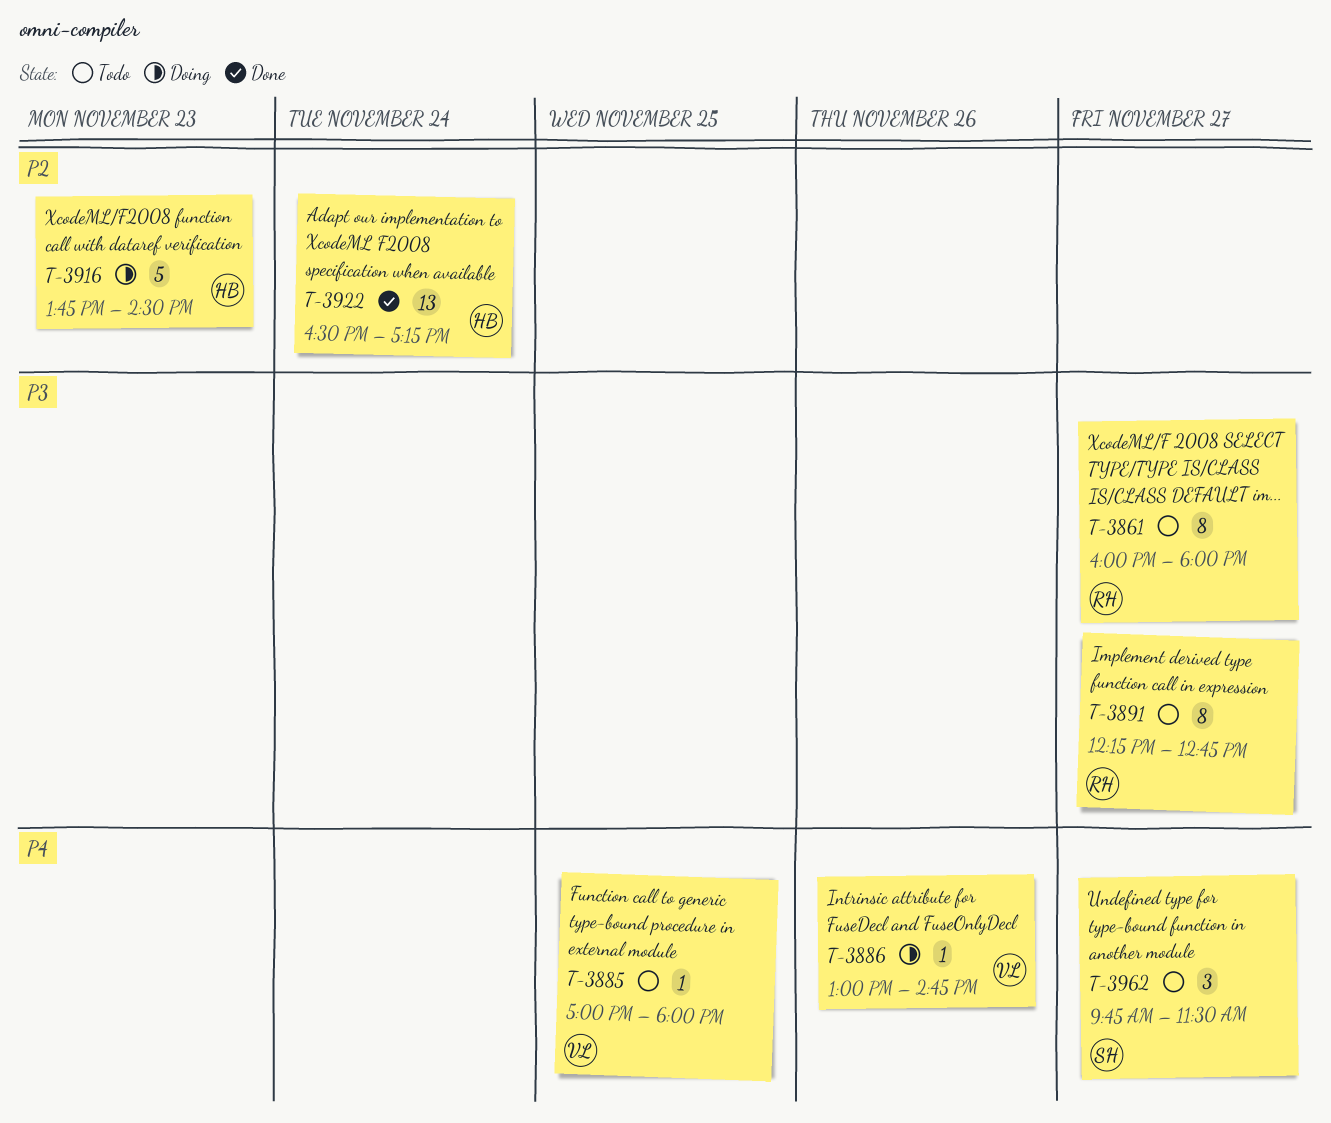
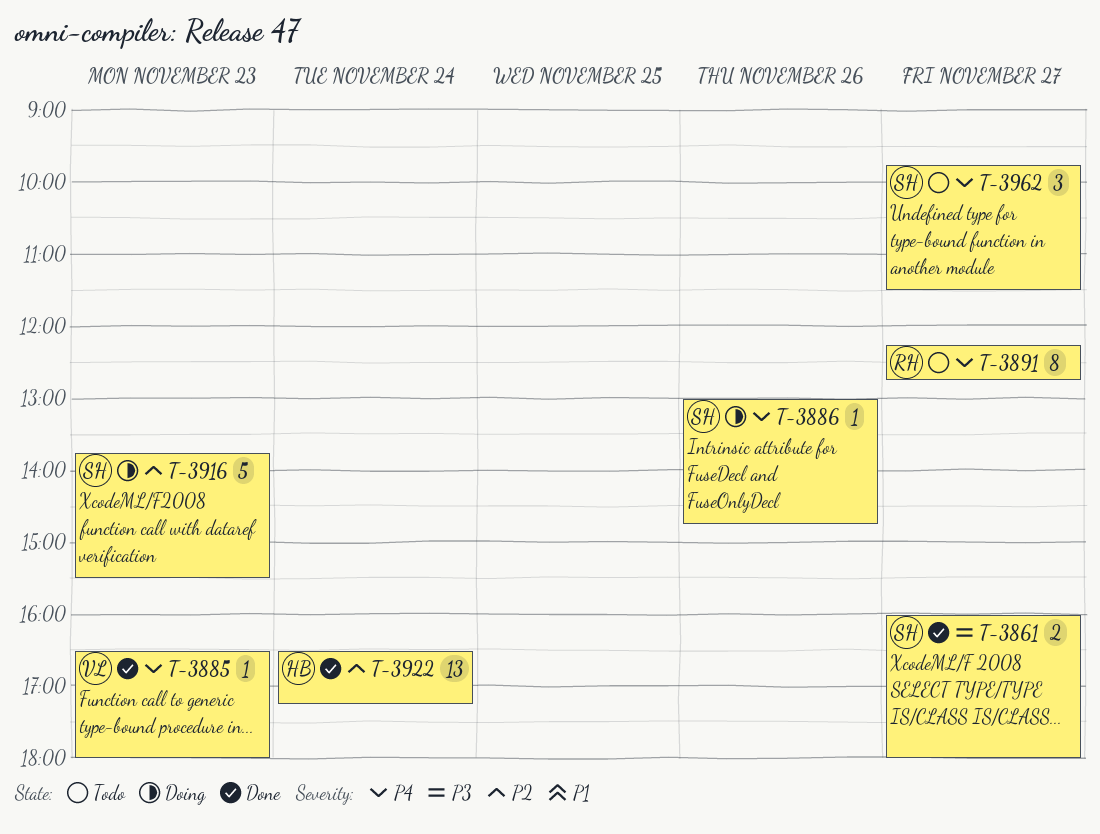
T-3861, status: Todo -> Done
T-3861, owner: RH -> SH
T-3861, estimate: 8 -> 2
T-3885, status: Todo -> Done
T-3885, day: Nov 25 -> Nov 23
T-3885, begins: 17:00 -> 16:30
T-3886, owner: VL -> SH
T-3891, priority: P3 -> P4
T-3916, owner: HB -> SH
T-3916, ends: 14:30 -> 15:30

